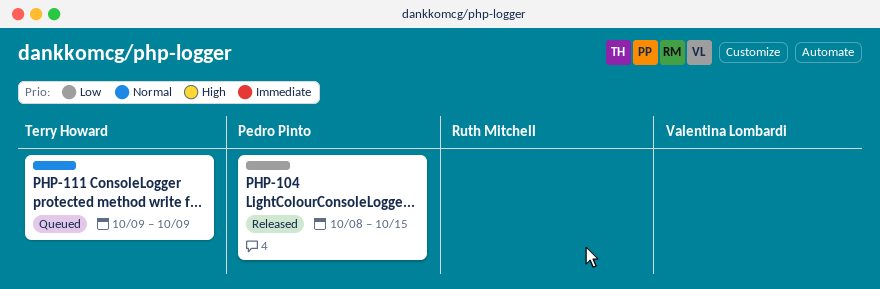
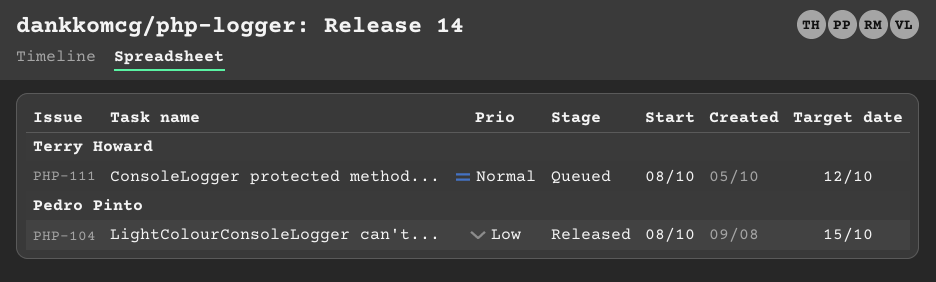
PHP-111, start: Oct 9 -> Oct 8
PHP-111, due: Oct 9 -> Oct 12

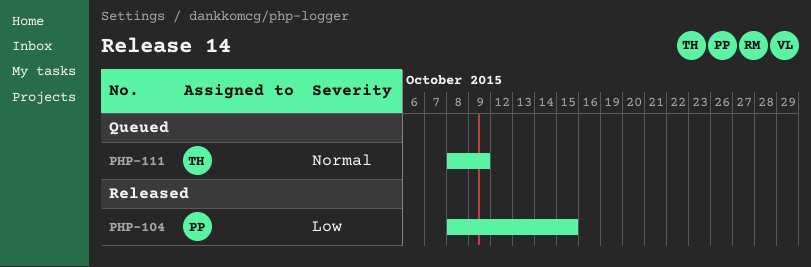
PHP-111, due: Oct 12 -> Oct 9

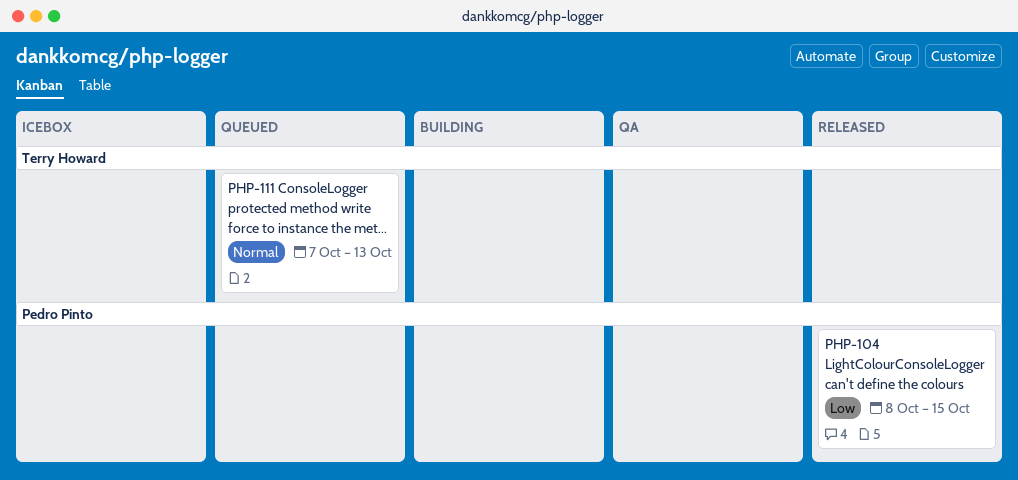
PHP-111, start: Oct 8 -> Oct 7
PHP-111, due: Oct 9 -> Oct 13

